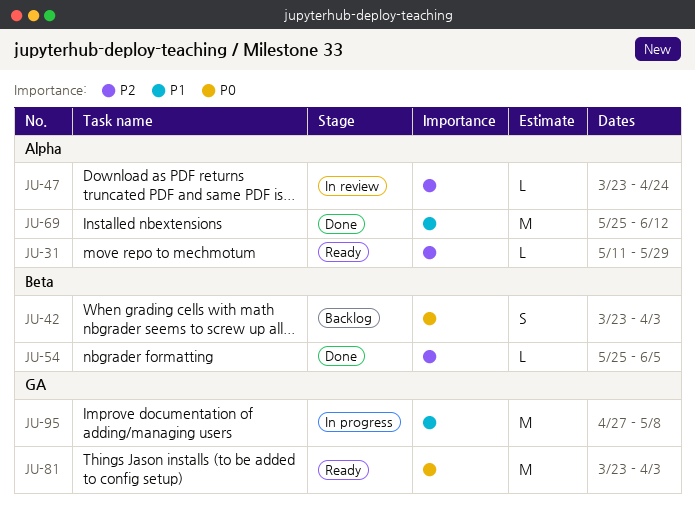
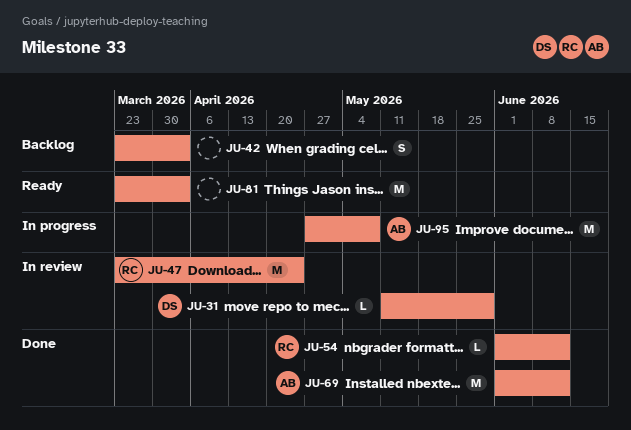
JU-31, status: Ready -> In review
JU-47, estimate: L -> M
JU-54, start: May 25 -> Jun 1
JU-54, due: Jun 5 -> Jun 12
JU-69, start: May 25 -> Jun 1

